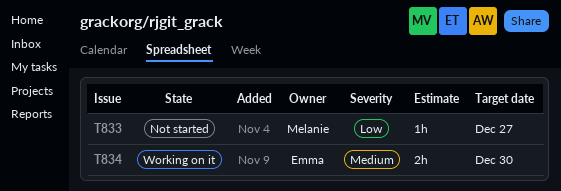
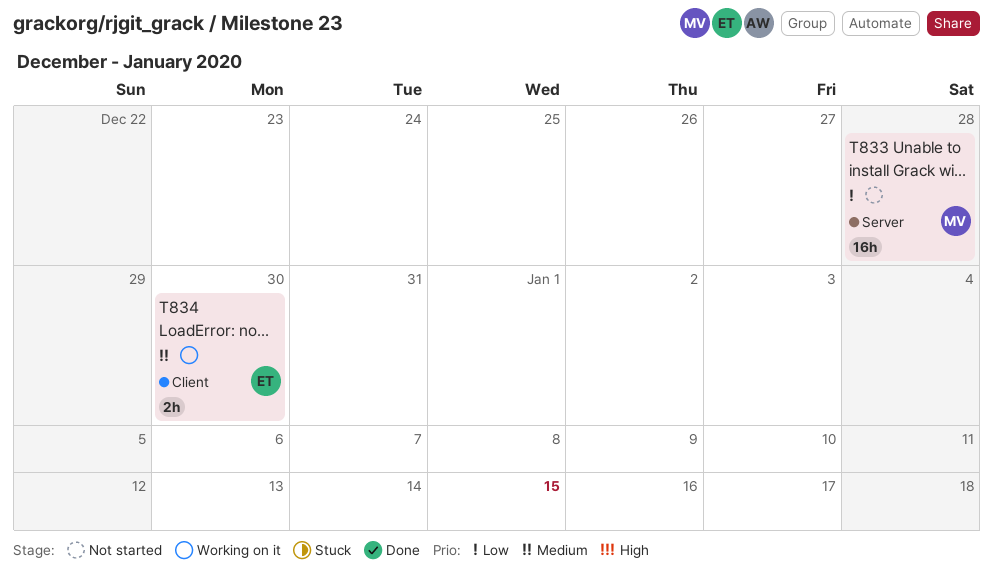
T833, estimate: 1h -> 16h
T833, due: Dec 27 -> Dec 28

